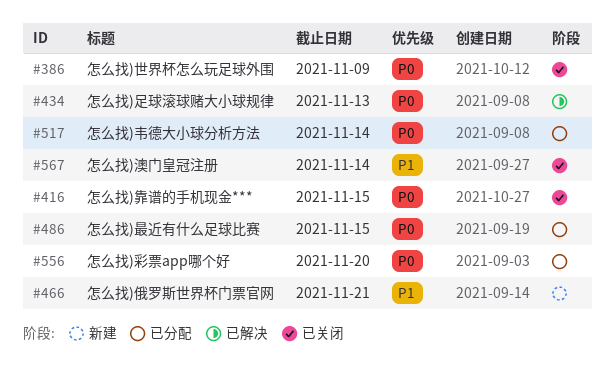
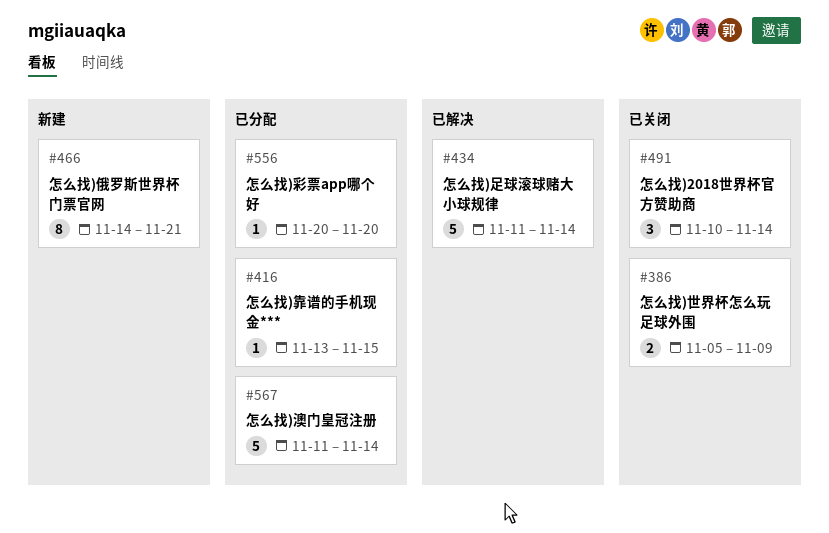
#416, status: 已关闭 -> 已分配
#434, due: Nov 13 -> Nov 14
#486: present -> none
#491: none -> present
#517: present -> none
#567, status: 已关闭 -> 已分配

